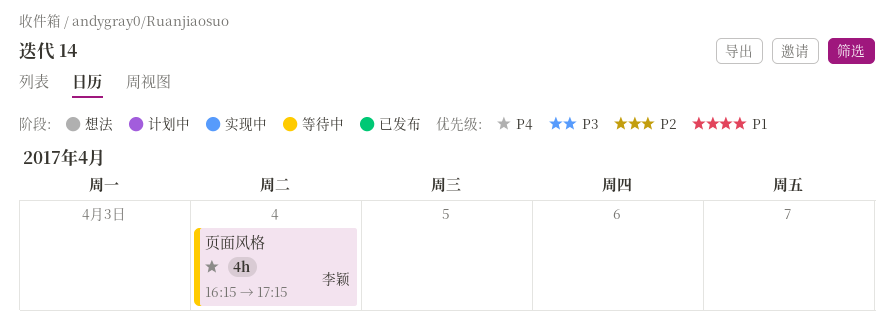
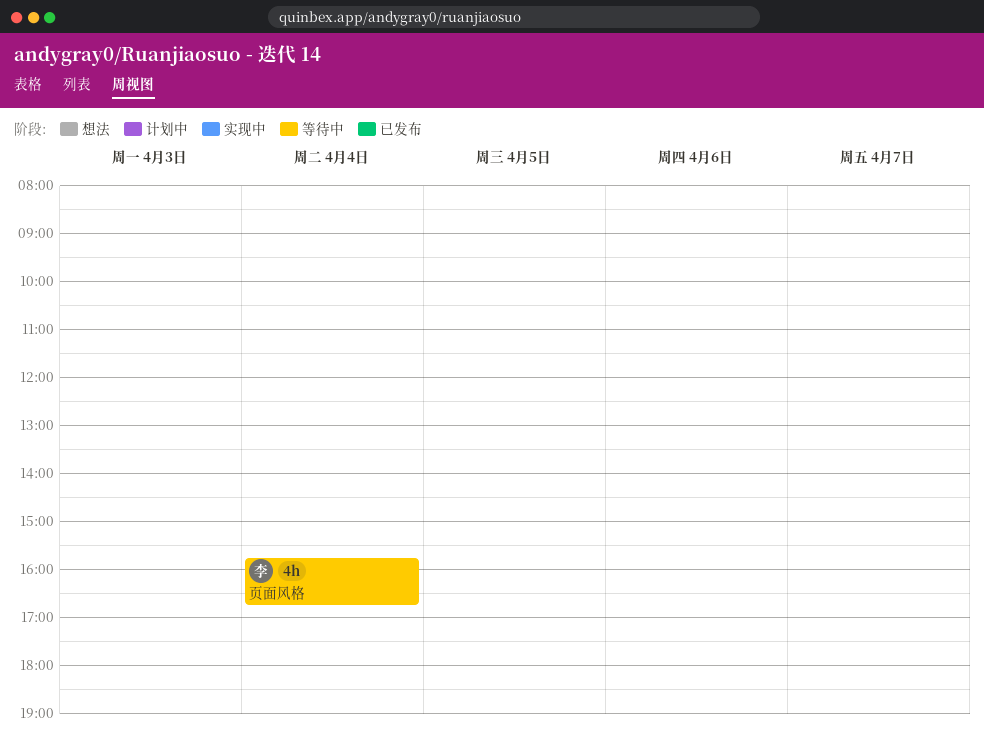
页面风格, begins: 16:15 -> 15:45
页面风格, ends: 17:15 -> 16:45

